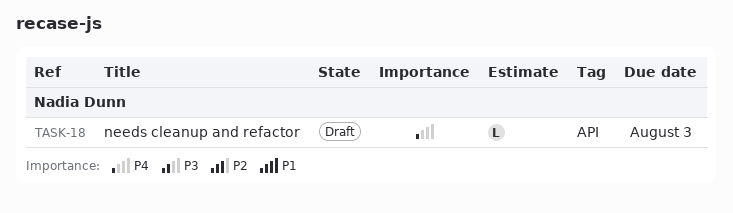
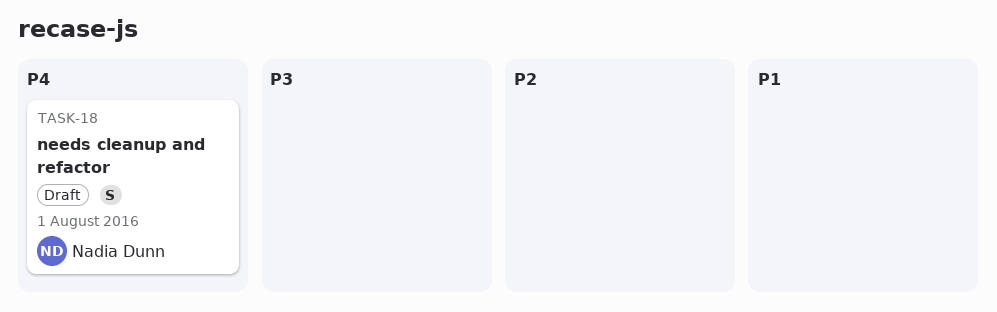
TASK-18, estimate: L -> S
TASK-18, due: Aug 3 -> Aug 1

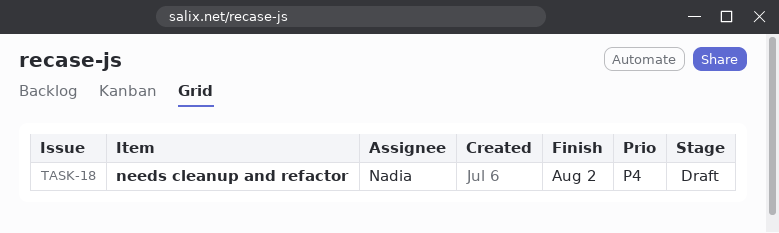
TASK-18, due: Aug 1 -> Aug 2

